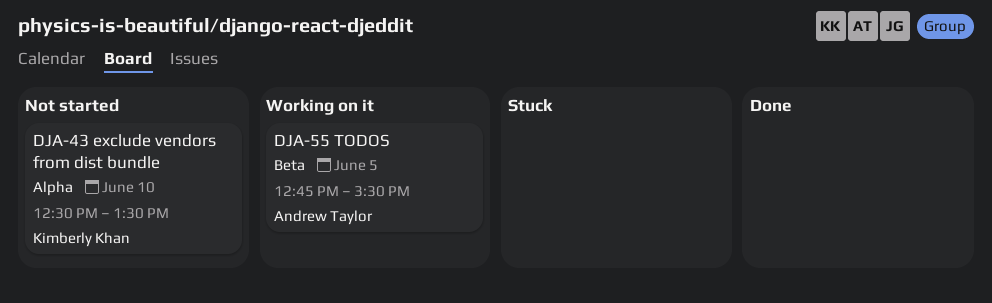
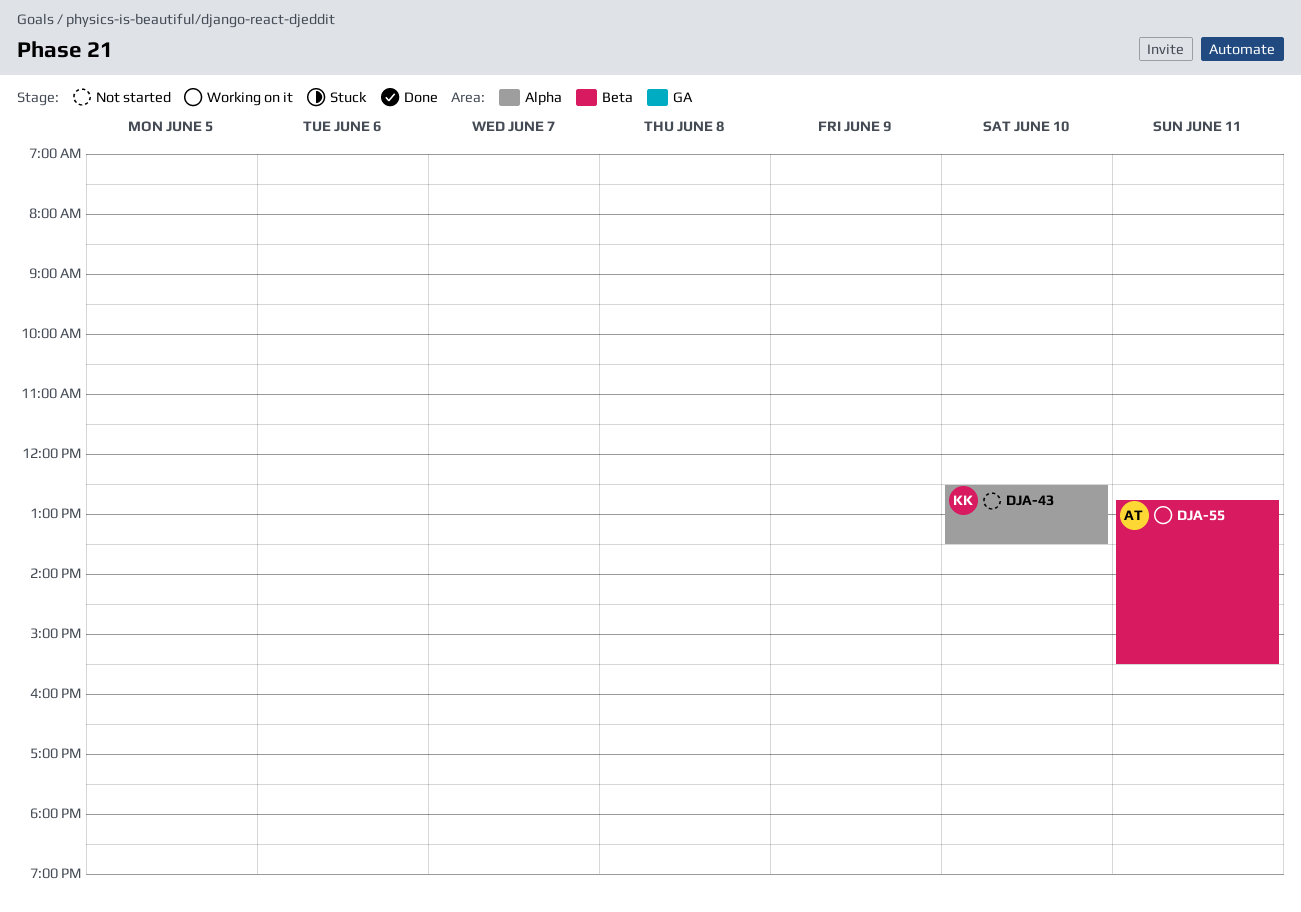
DJA-55, day: Jun 5 -> Jun 11

